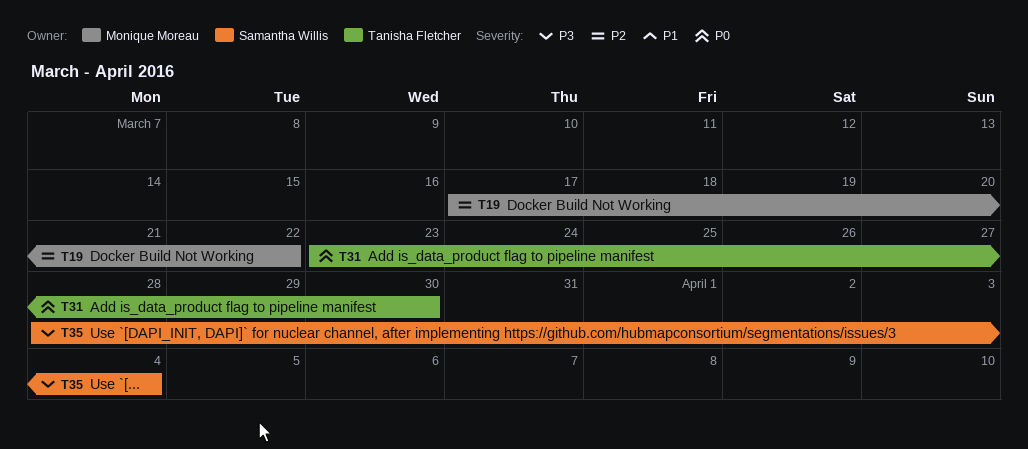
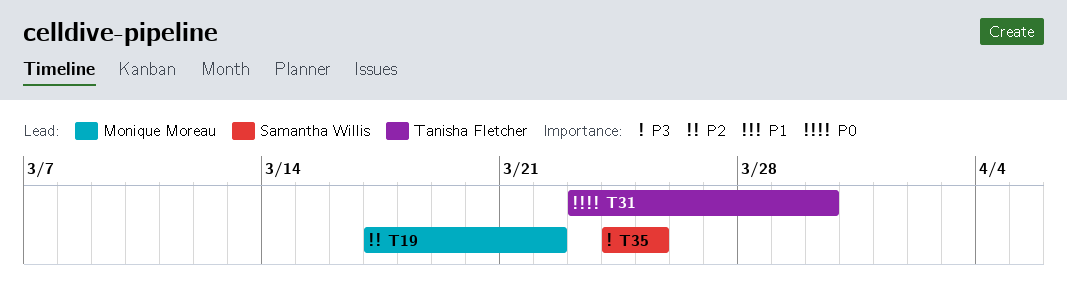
T35, start: Mar 28 -> Mar 24
T35, due: Apr 4 -> Mar 25

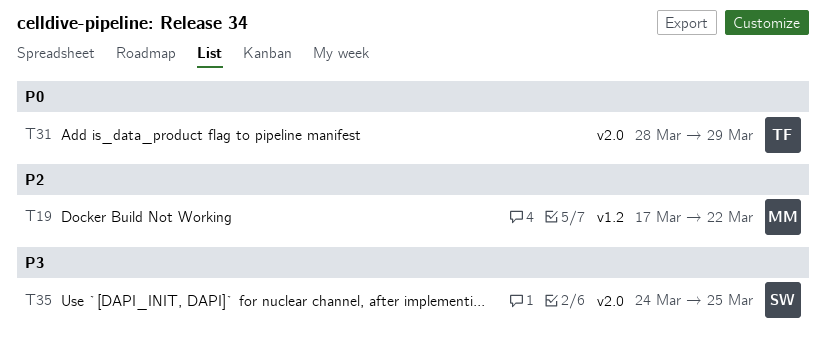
T31, start: Mar 23 -> Mar 28
T31, due: Mar 30 -> Mar 29

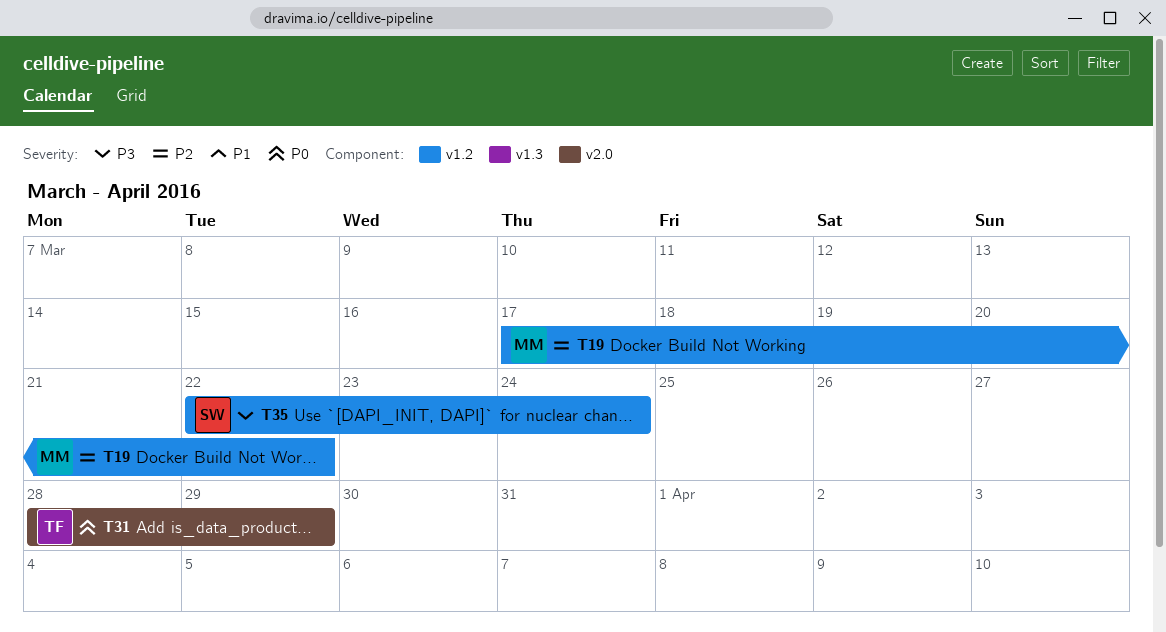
T35, label: v2.0 -> v1.2
T35, start: Mar 24 -> Mar 22
T35, due: Mar 25 -> Mar 24

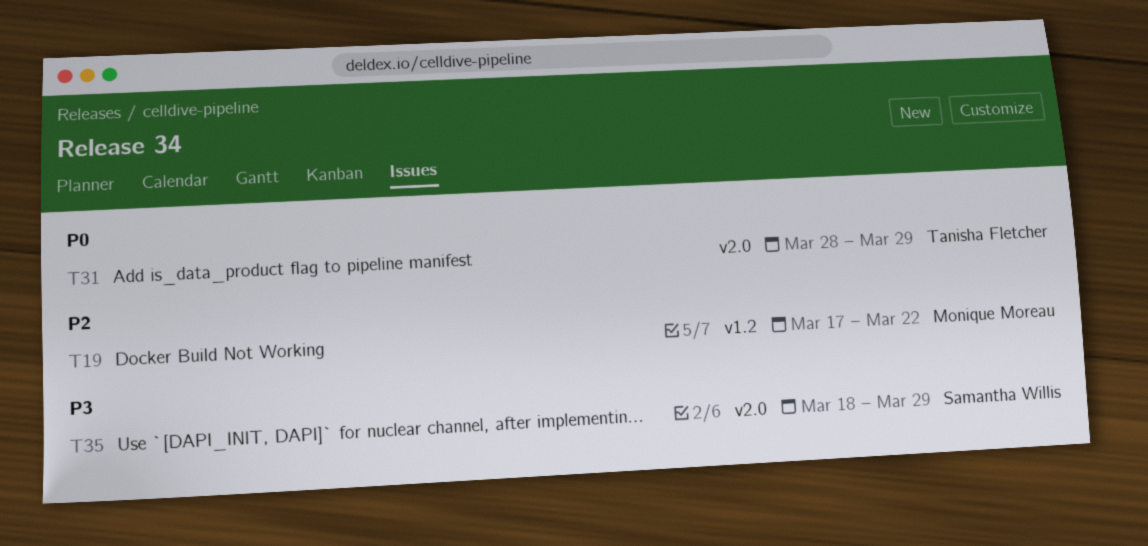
T35, label: v1.2 -> v2.0
T35, start: Mar 22 -> Mar 18
T35, due: Mar 24 -> Mar 29

